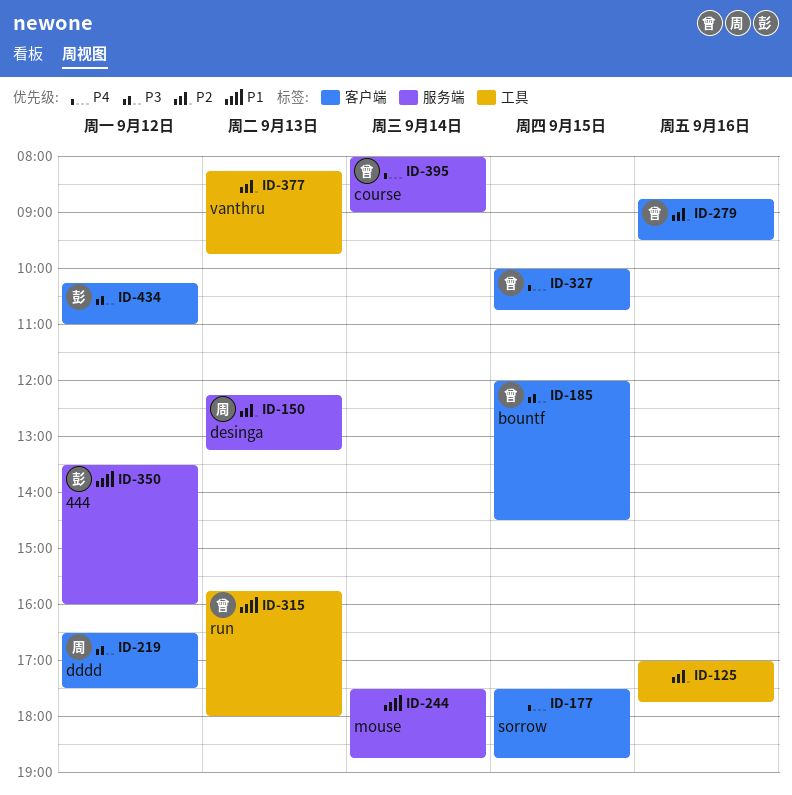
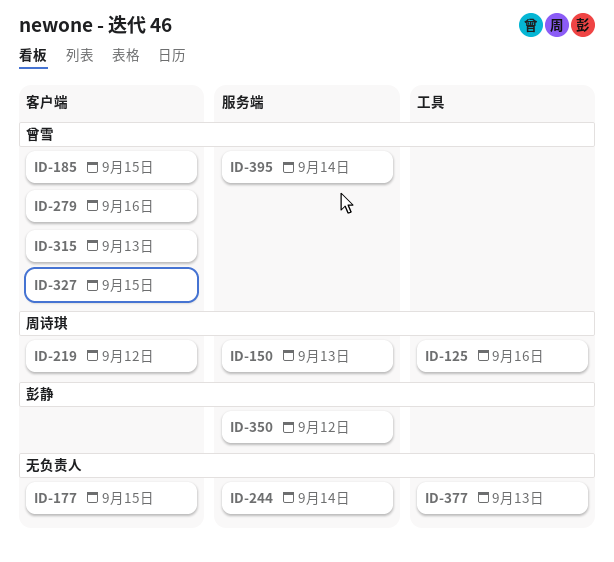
ID-125, owner: none -> 周诗琪
ID-315, label: 工具 -> 客户端
ID-434: present -> none

